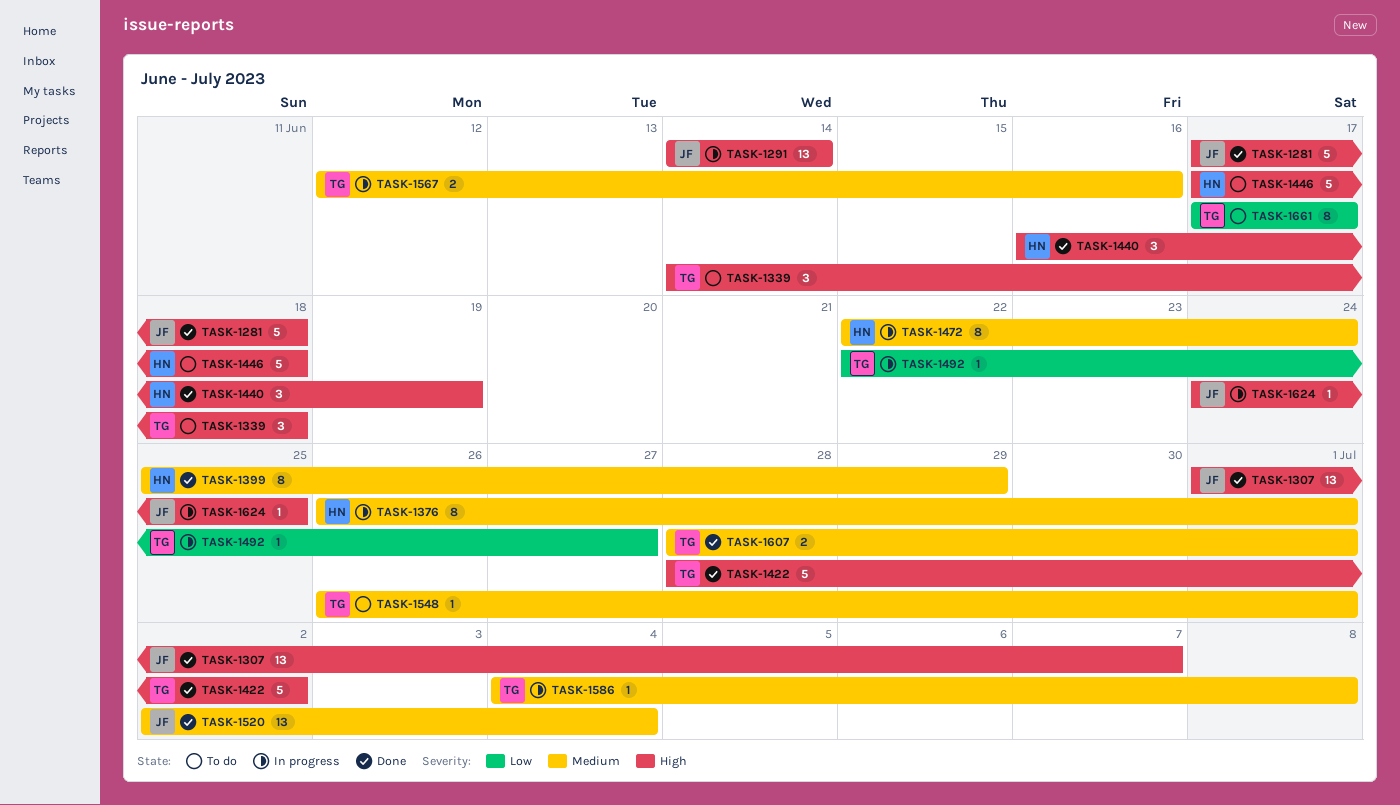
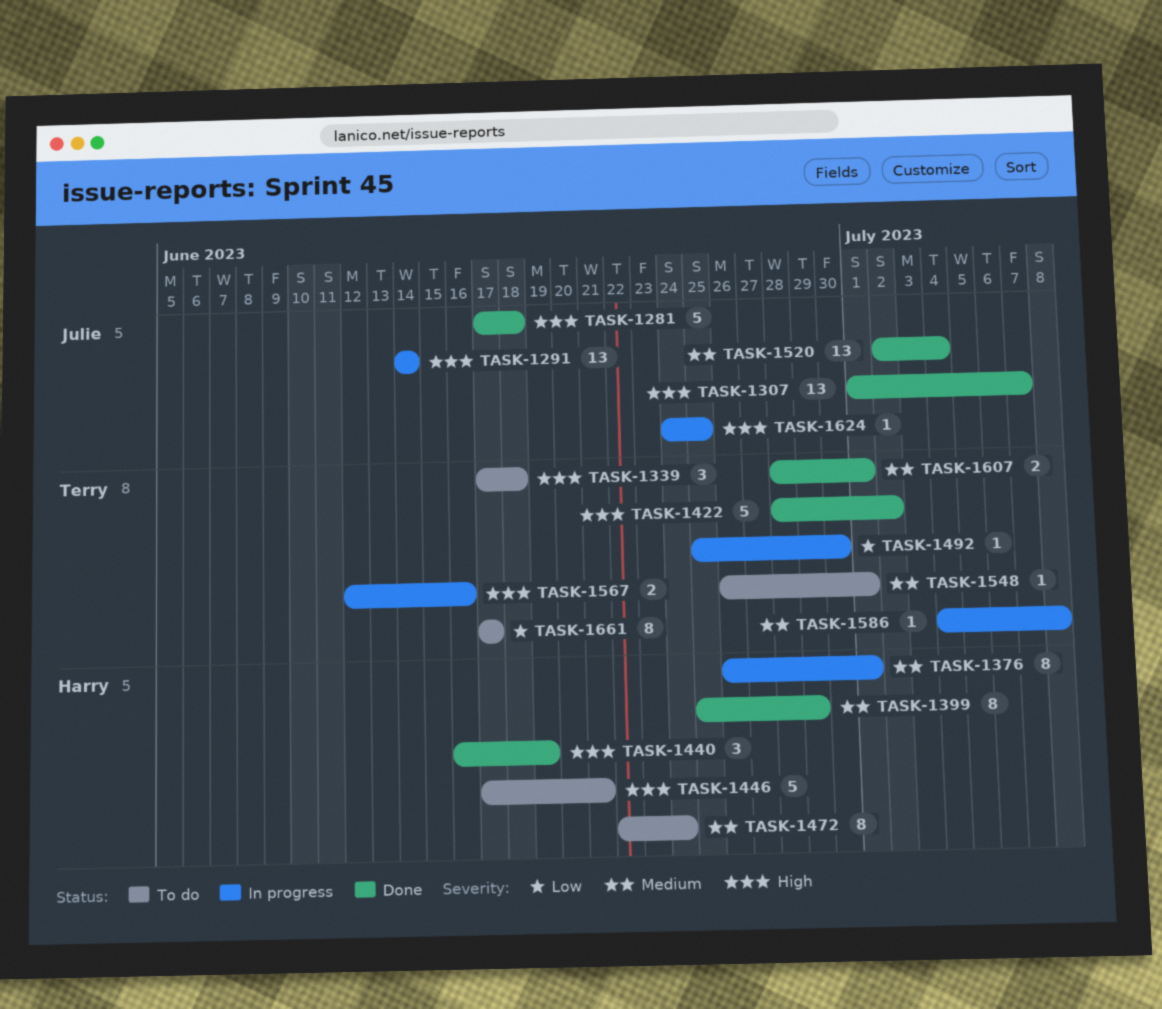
TASK-1339, start: Jun 14 -> Jun 17
TASK-1446, due: Jun 18 -> Jun 21
TASK-1472, status: In progress -> To do
TASK-1492, start: Jun 22 -> Jun 25
TASK-1492, due: Jun 27 -> Jun 30
TASK-1567, priority: Medium -> High

